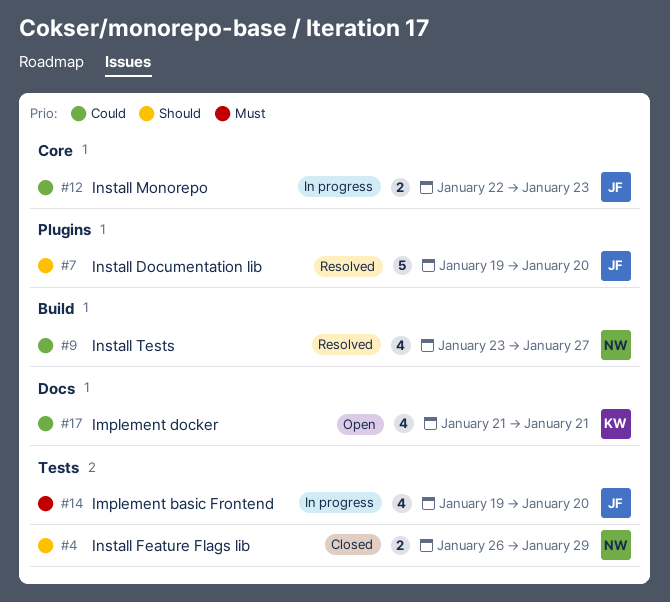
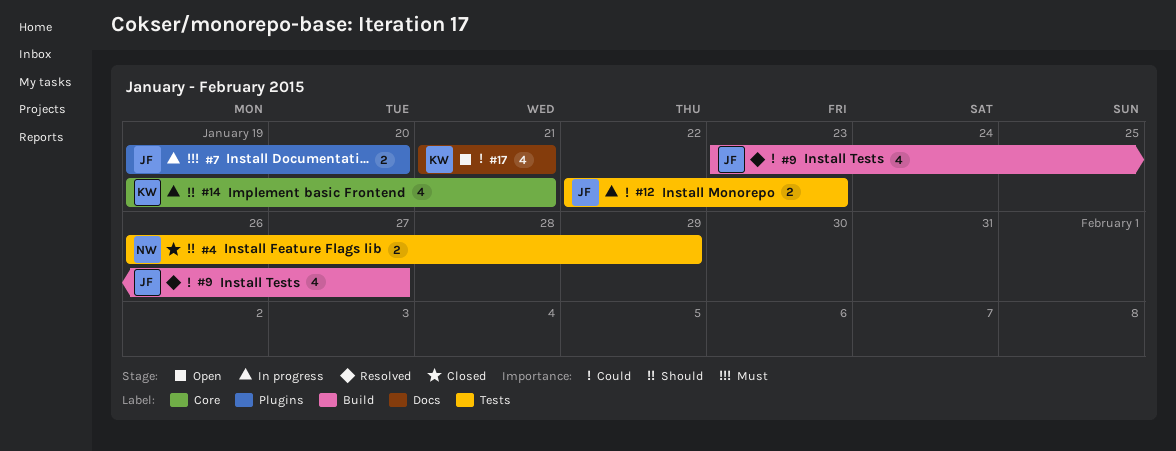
#7, status: Resolved -> In progress
#7, priority: Should -> Must
#7, estimate: 5 -> 2
#9, owner: NW -> JF
#12, label: Core -> Tests
#14, owner: JF -> KW
#14, priority: Must -> Should
#14, label: Tests -> Core
#14, due: Jan 20 -> Jan 21

